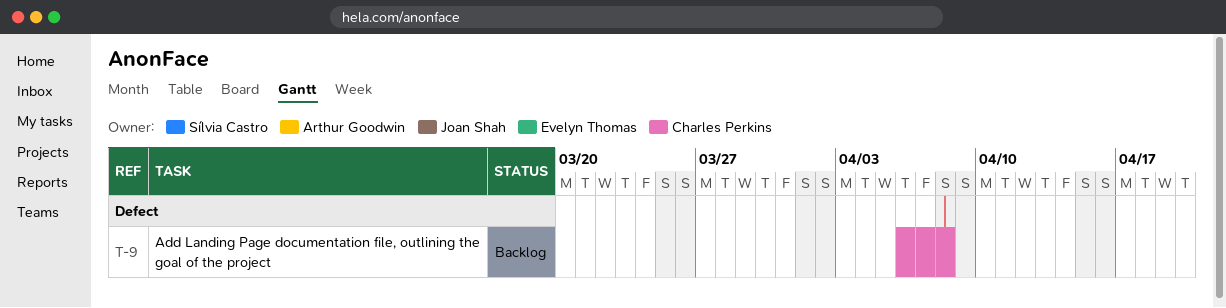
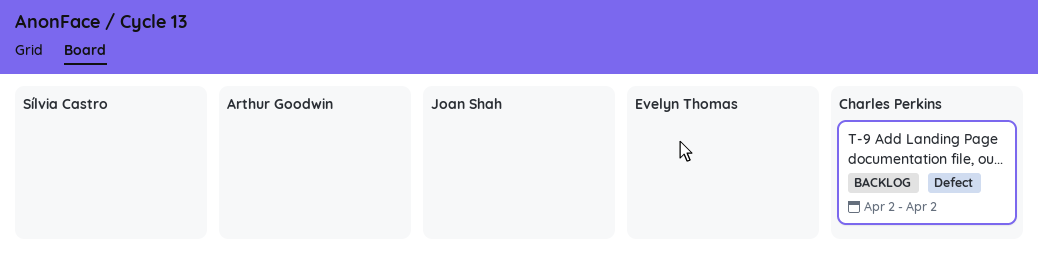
T-9, start: Apr 6 -> Apr 2
T-9, due: Apr 8 -> Apr 2

